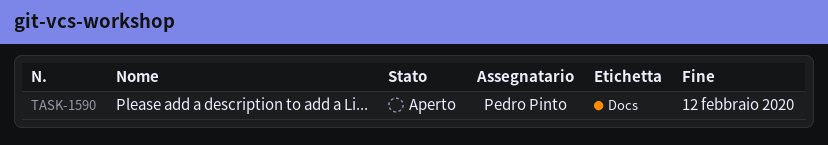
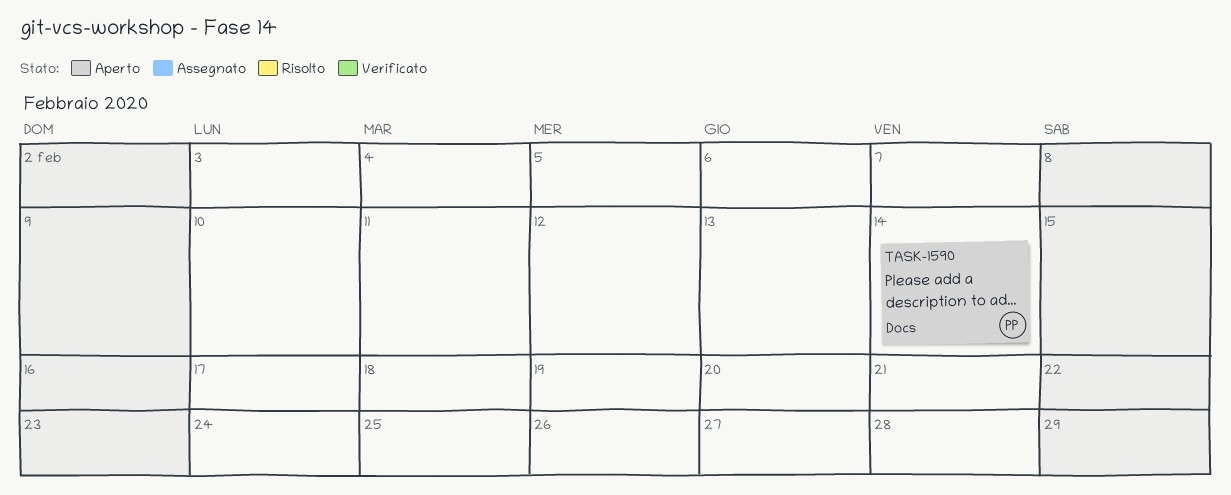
TASK-1590, due: Feb 12 -> Feb 14

